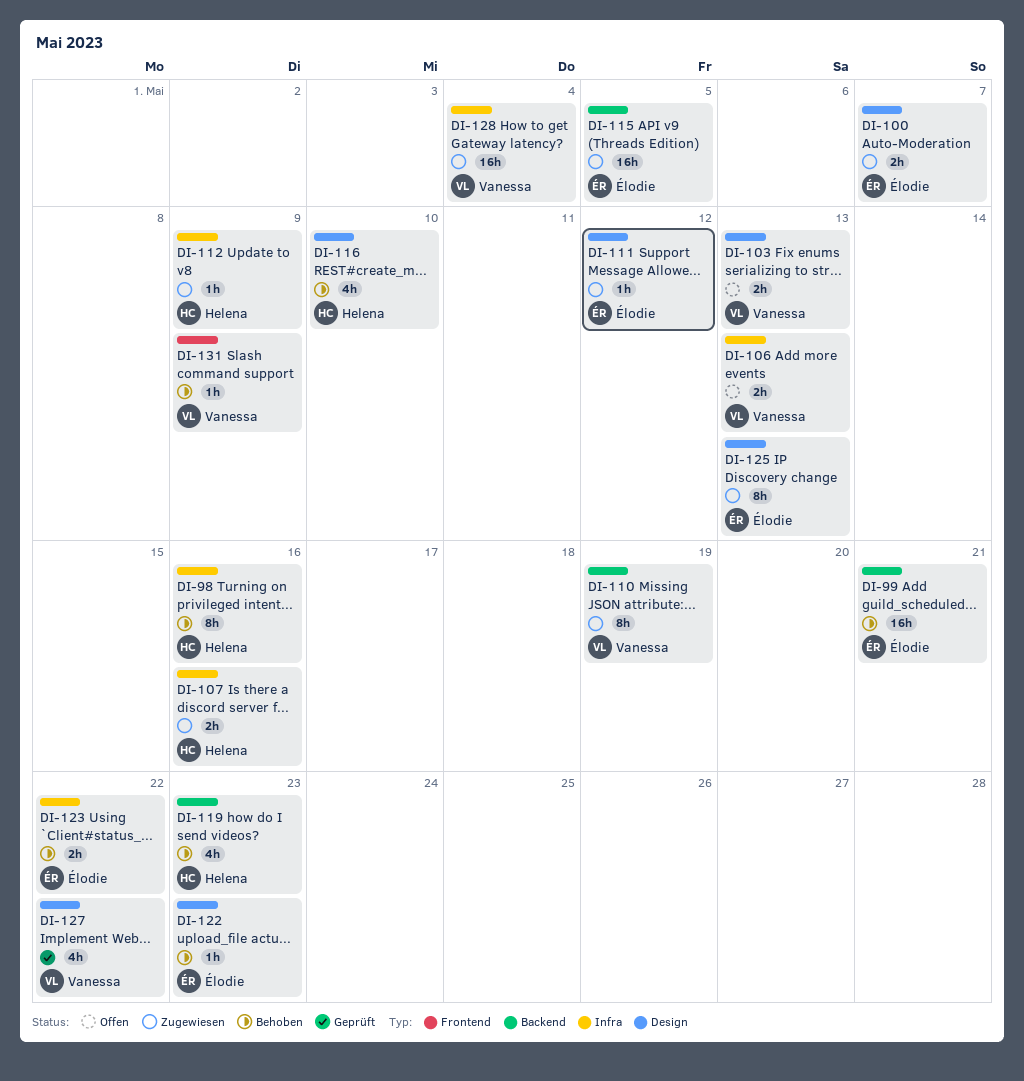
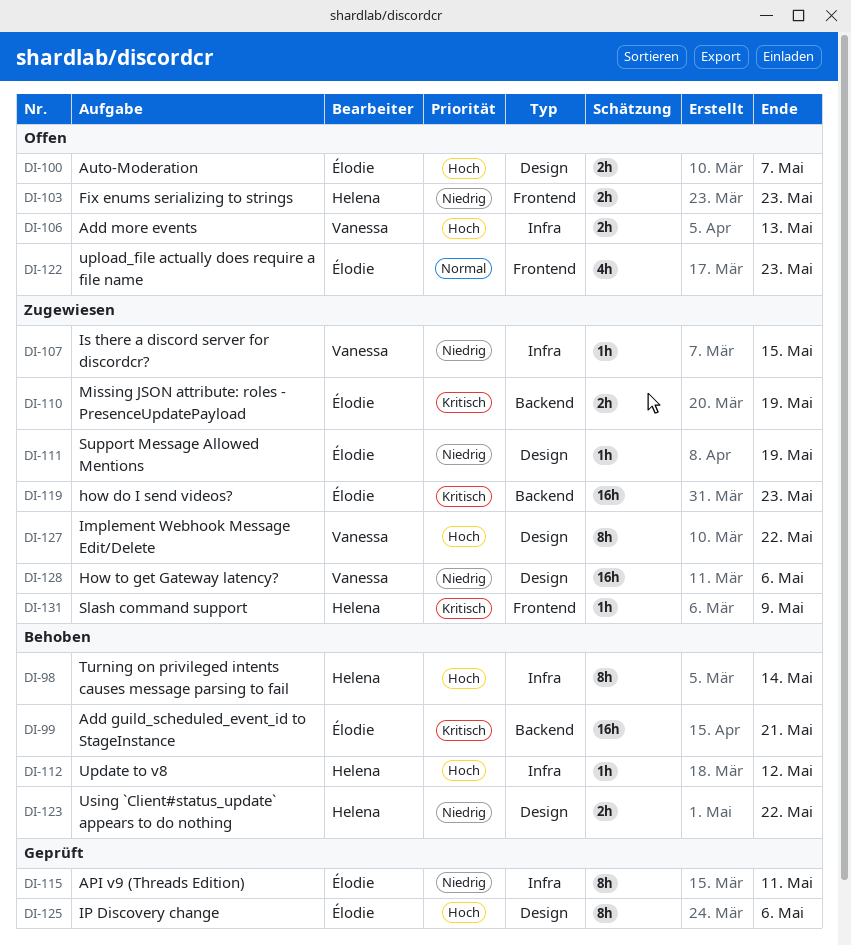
DI-98, due: May 16 -> May 14
DI-100, status: Zugewiesen -> Offen
DI-103, owner: Vanessa -> Helena
DI-103, label: Design -> Frontend
DI-103, due: May 13 -> May 23
DI-107, owner: Helena -> Vanessa
DI-107, estimate: 2h -> 1h
DI-107, due: May 16 -> May 15
DI-110, owner: Vanessa -> Élodie
DI-110, estimate: 8h -> 2h
DI-111, due: May 12 -> May 19
DI-112, status: Zugewiesen -> Behoben
DI-112, due: May 9 -> May 12
DI-115, status: Zugewiesen -> Geprüft
DI-115, label: Backend -> Infra
DI-115, estimate: 16h -> 8h
DI-115, due: May 5 -> May 11
DI-116: present -> none
DI-119, status: Behoben -> Zugewiesen
DI-119, owner: Helena -> Élodie
DI-119, estimate: 4h -> 16h
DI-122, status: Behoben -> Offen
DI-122, label: Design -> Frontend
DI-122, estimate: 1h -> 4h
DI-123, owner: Élodie -> Helena
DI-123, label: Infra -> Design
DI-125, status: Zugewiesen -> Geprüft
DI-125, due: May 13 -> May 6
DI-127, status: Geprüft -> Zugewiesen
DI-127, estimate: 4h -> 8h
DI-128, label: Infra -> Design
DI-128, due: May 4 -> May 6
DI-131, status: Behoben -> Zugewiesen
DI-131, owner: Vanessa -> Helena

